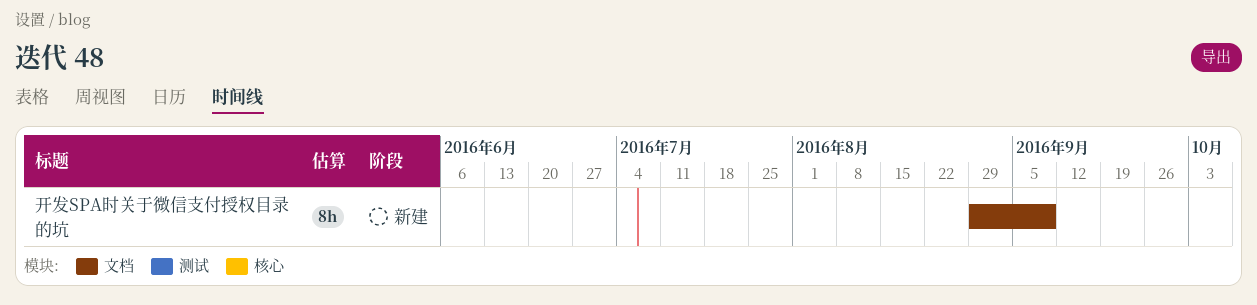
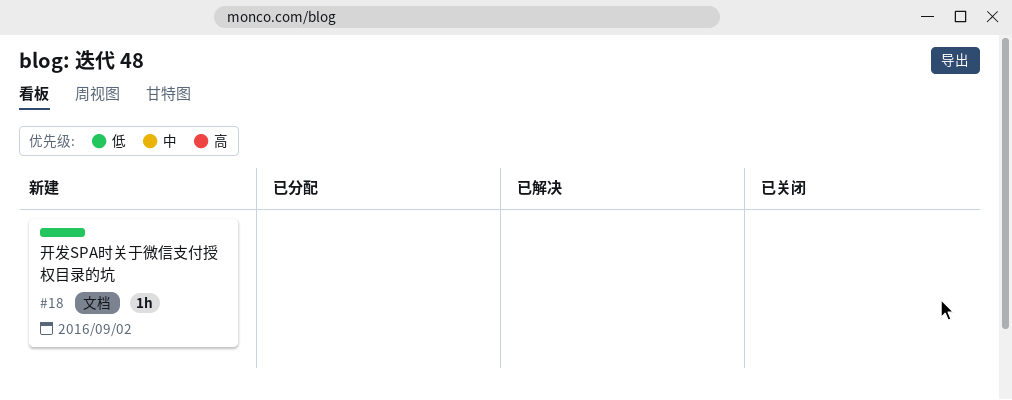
开发SPA时关于微信支付授权目录的坑, estimate: 8h -> 1h
开发SPA时关于微信支付授权目录的坑, due: Sep 9 -> Sep 2

